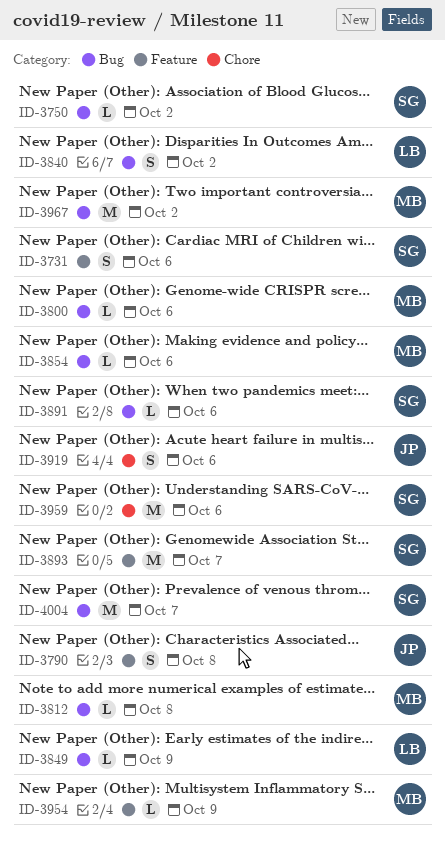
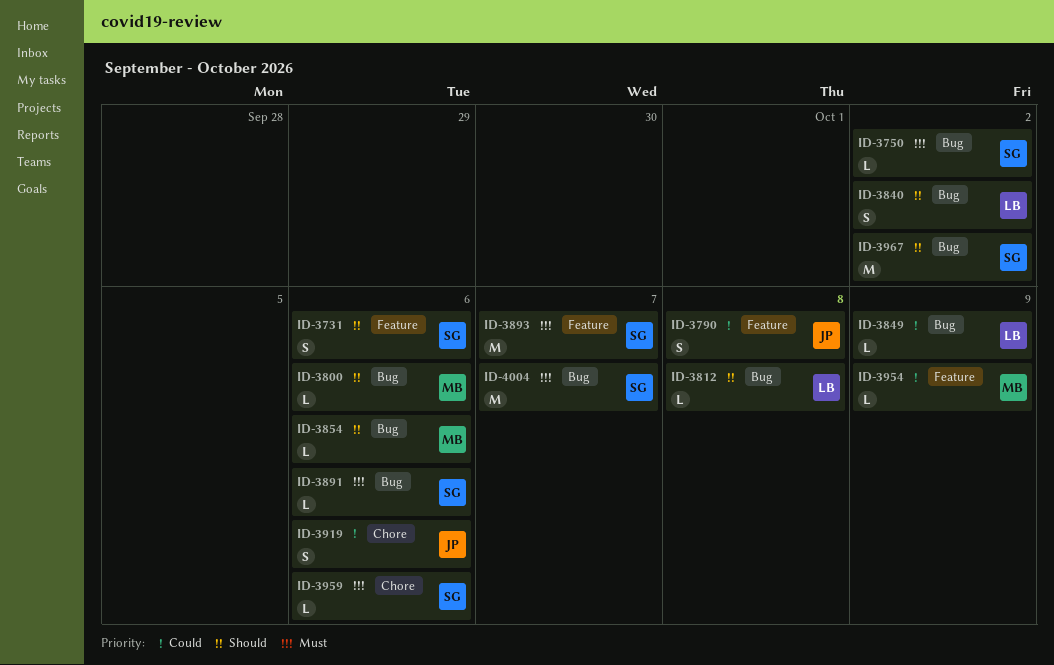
ID-3812, owner: MB -> LB
ID-3959, estimate: M -> L
ID-3967, owner: MB -> SG

